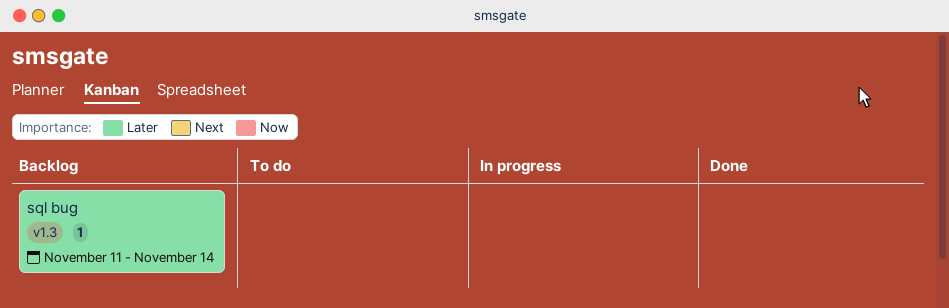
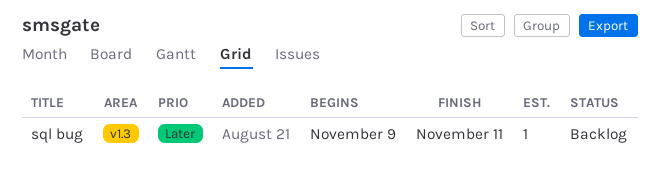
sql bug, start: Nov 11 -> Nov 9
sql bug, due: Nov 14 -> Nov 11

